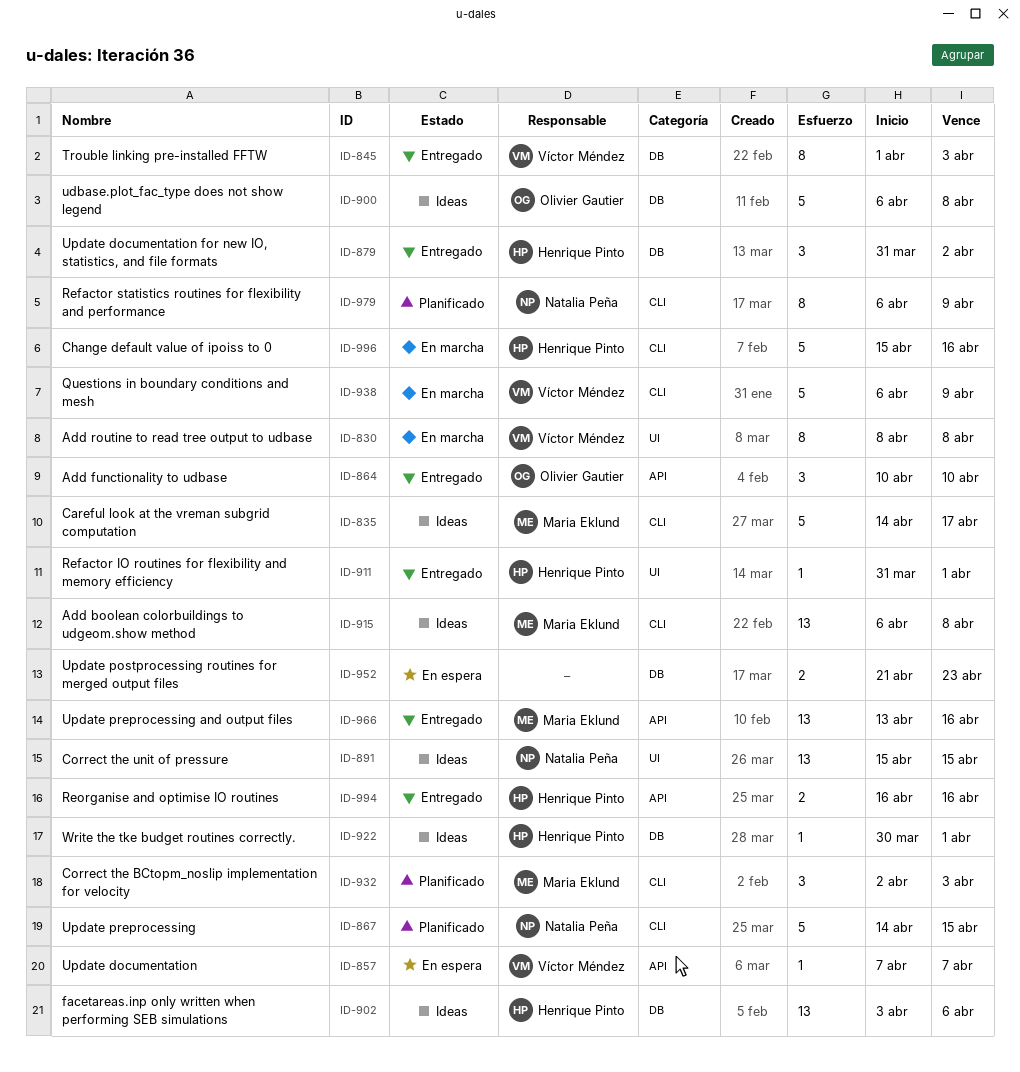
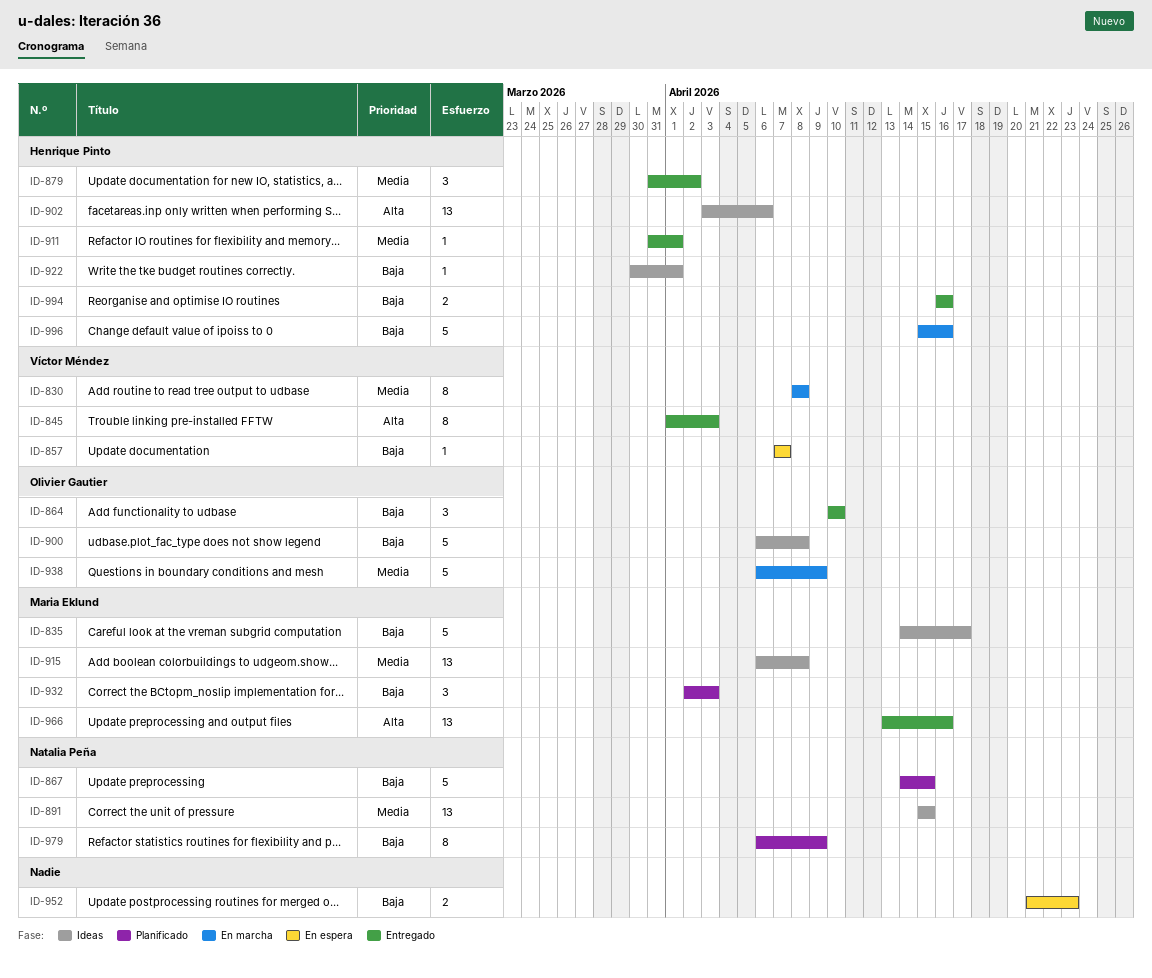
ID-938, owner: Víctor Méndez -> Olivier Gautier

